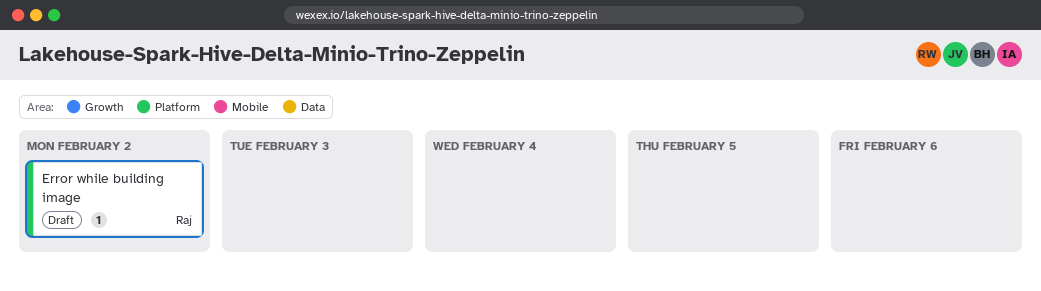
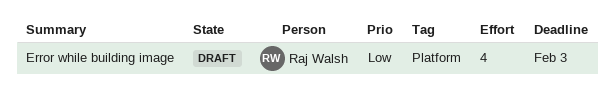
Error while building image, estimate: 1 -> 4
Error while building image, due: Feb 2 -> Feb 3

